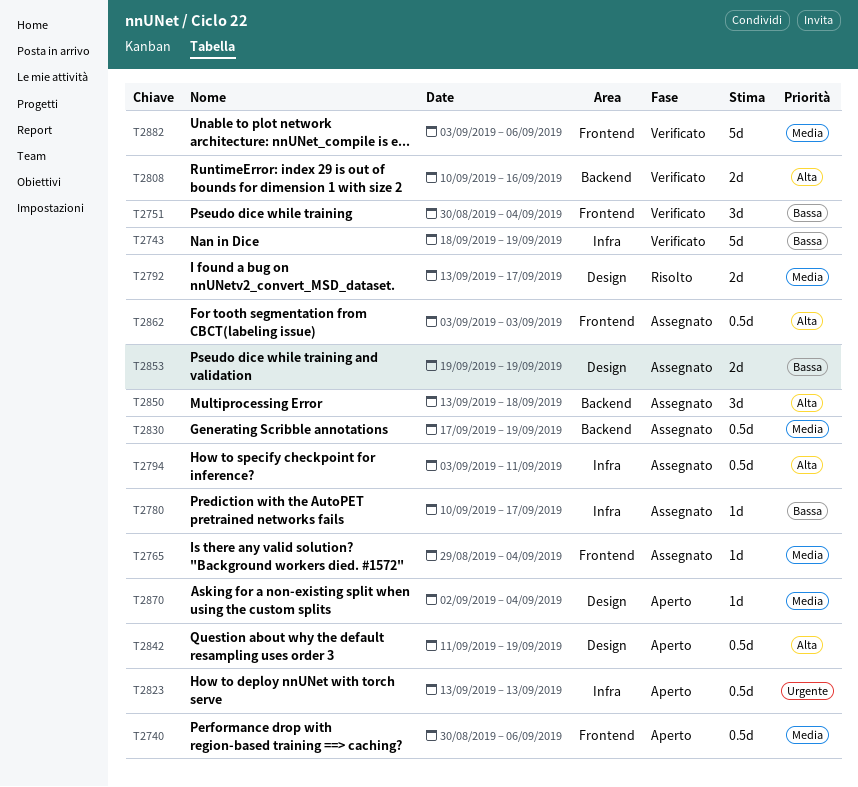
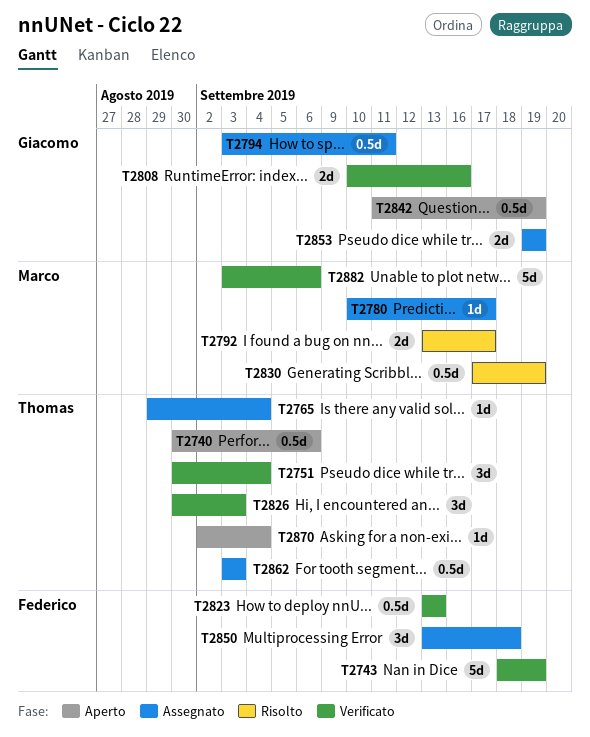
T2823, status: Aperto -> Verificato
T2826: none -> present
T2830, status: Assegnato -> Risolto

